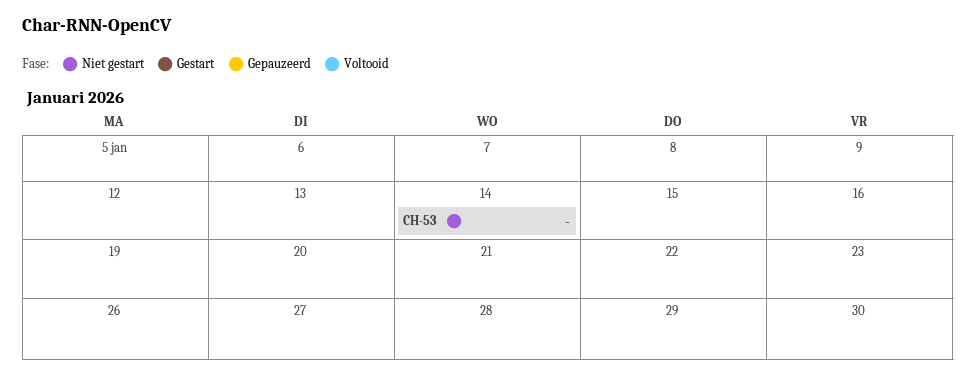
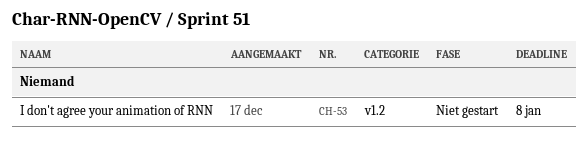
CH-53, due: Jan 14 -> Jan 8

